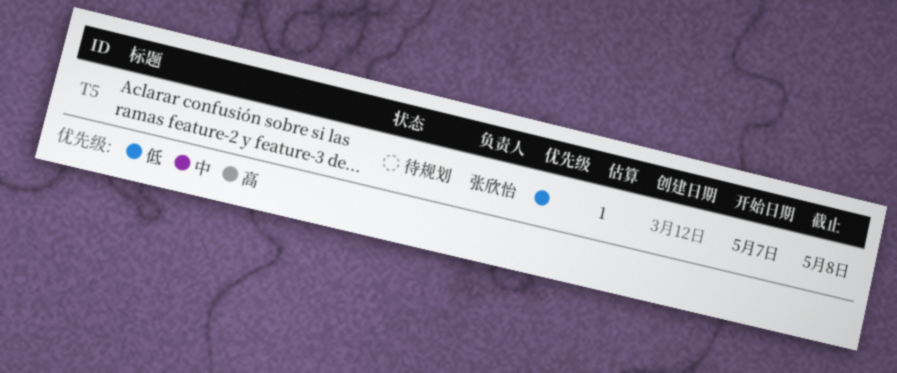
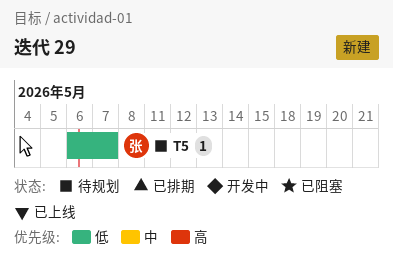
T5, start: May 7 -> May 6
T5, due: May 8 -> May 7

